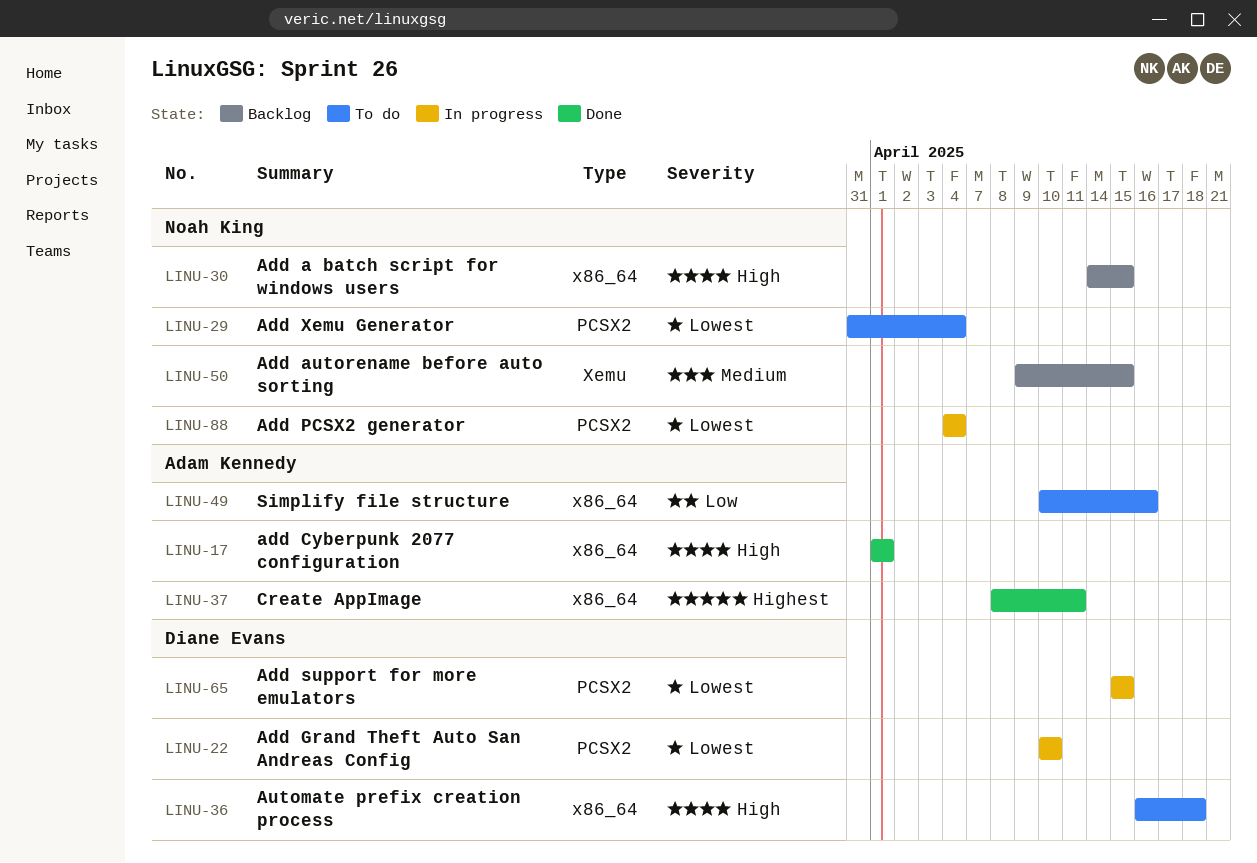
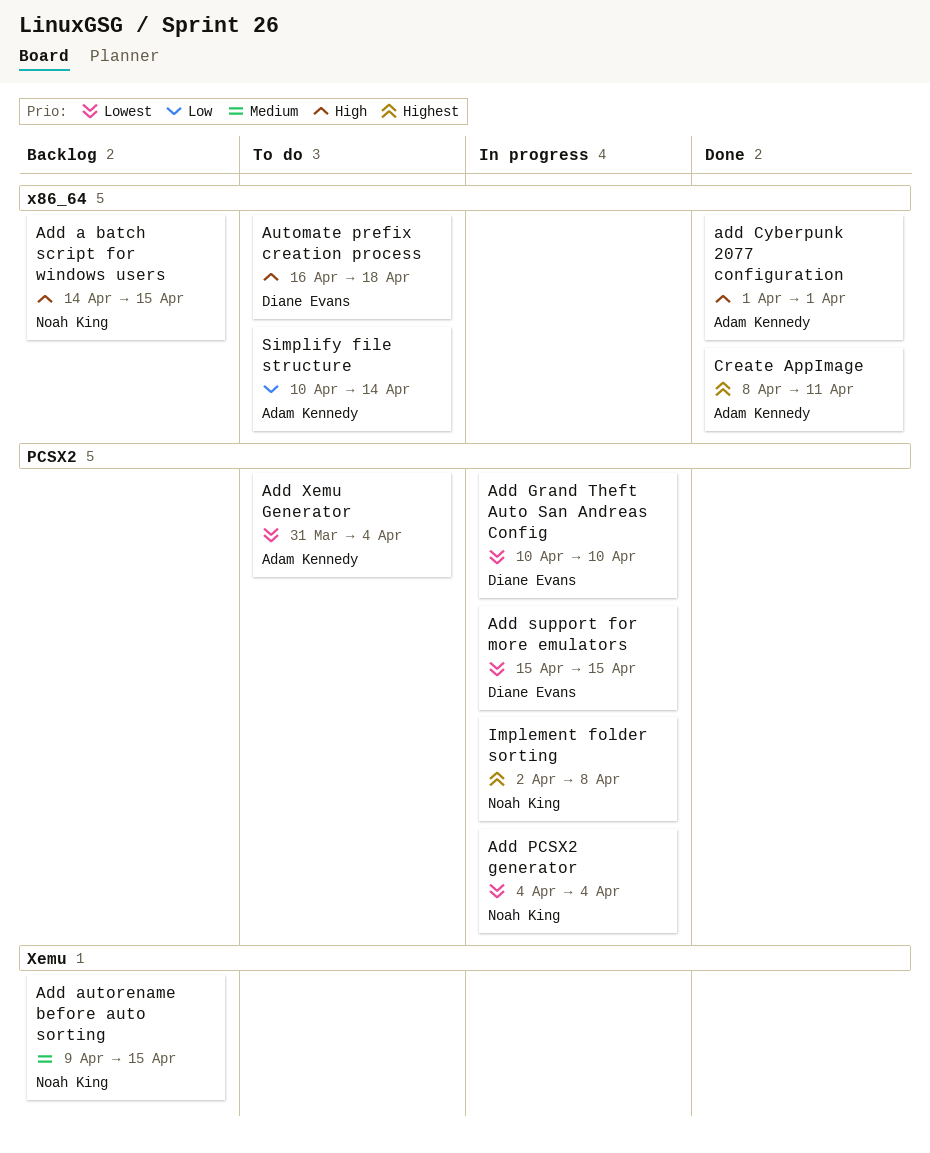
Add Xemu Generator, owner: Noah King -> Adam Kennedy
Implement folder sorting: none -> present
Simplify file structure, due: Apr 16 -> Apr 14

